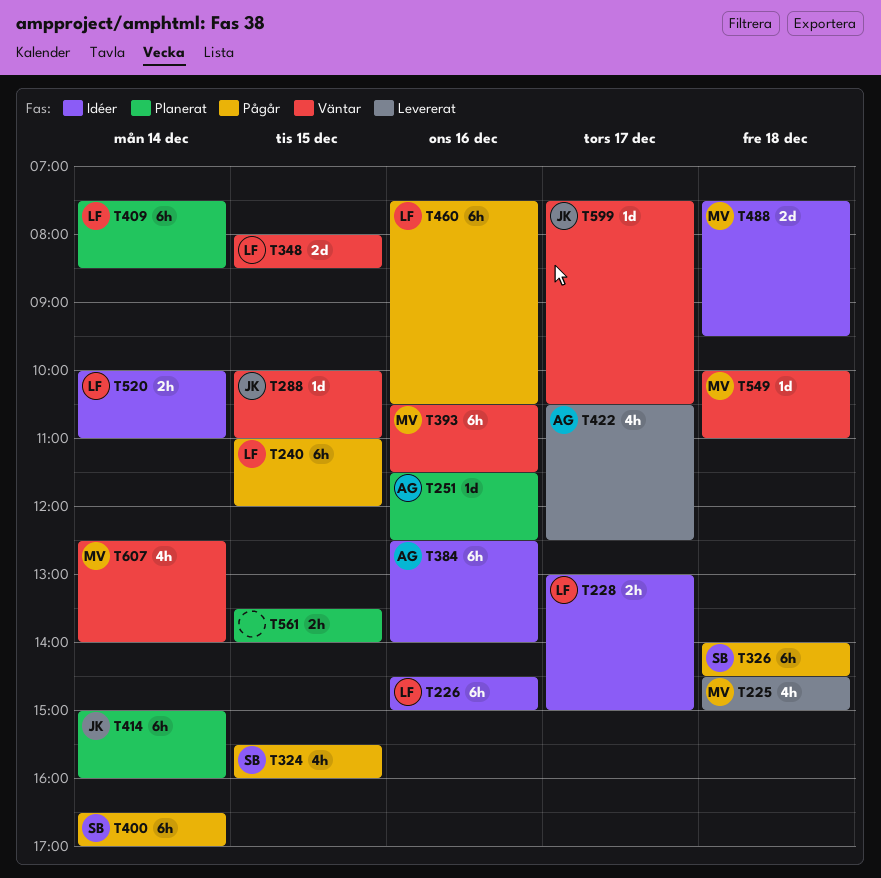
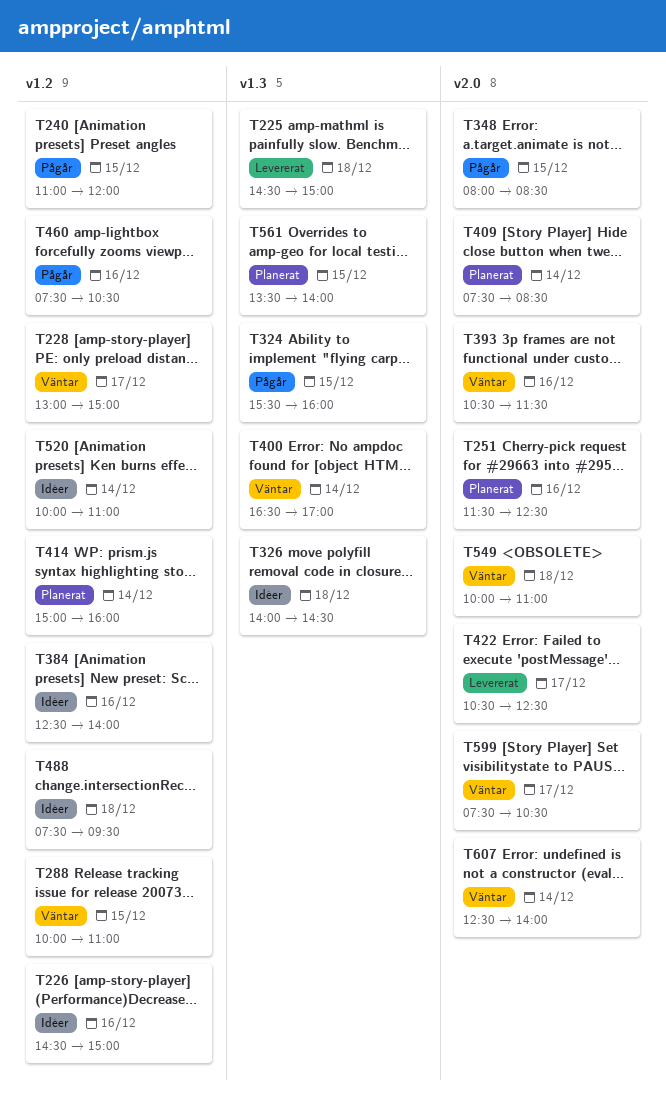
T228, status: Idéer -> Väntar
T326, status: Pågår -> Idéer
T348, status: Väntar -> Pågår
T400, status: Pågår -> Väntar

